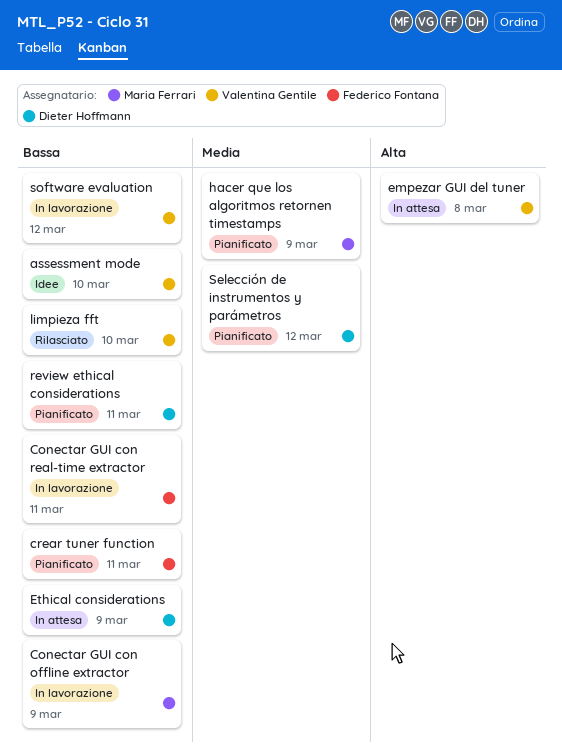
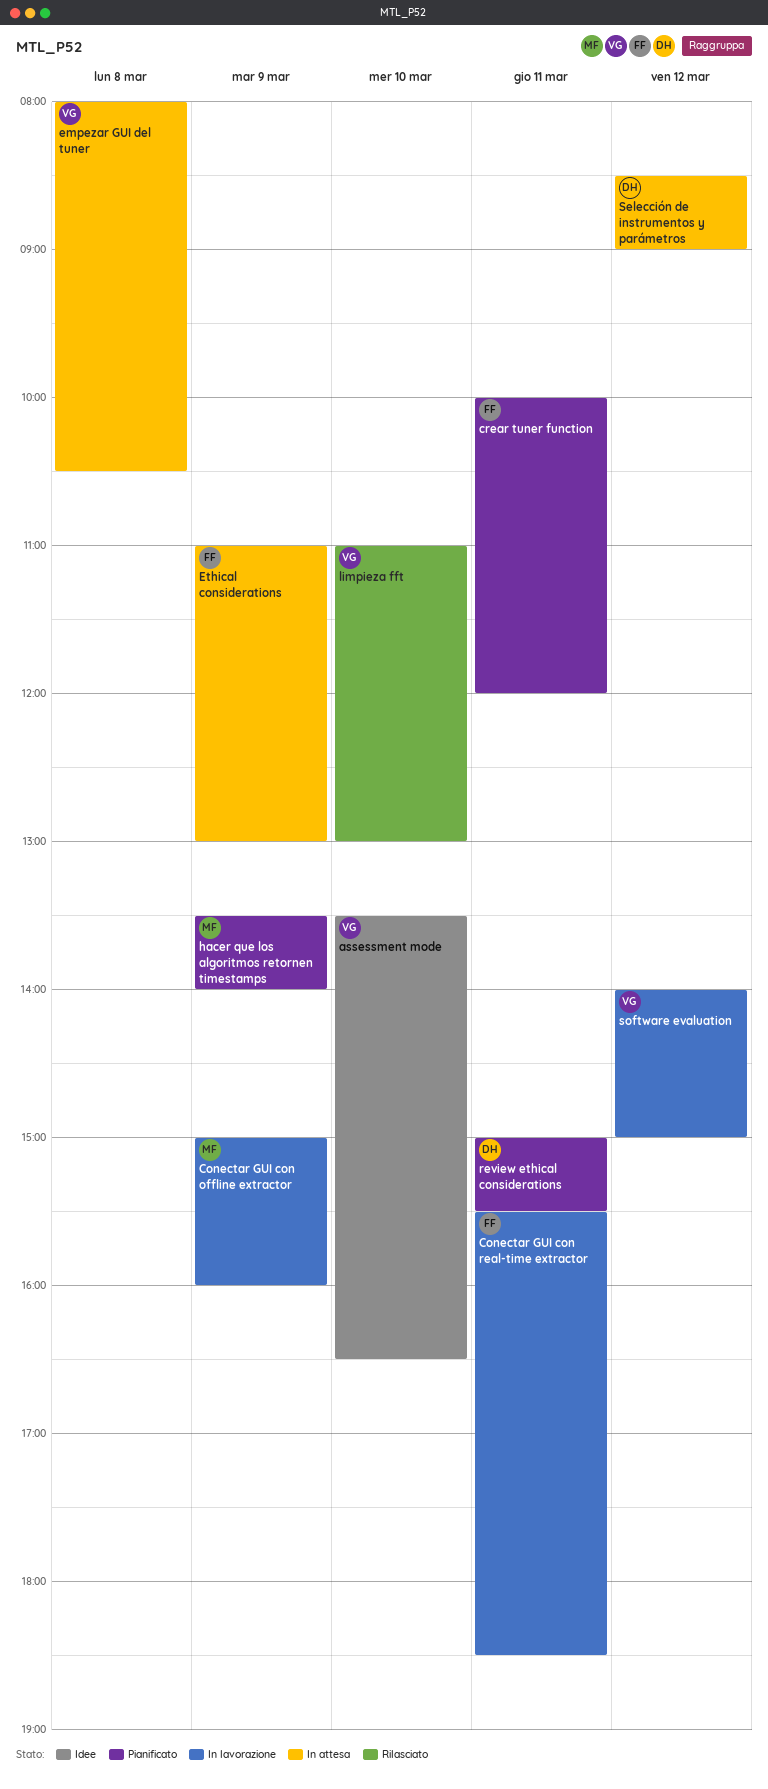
Ethical considerations, owner: Dieter Hoffmann -> Federico Fontana
Selección de instrumentos y parámetros, status: Pianificato -> In attesa

